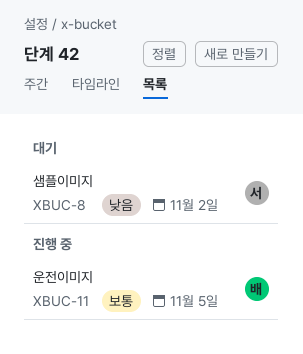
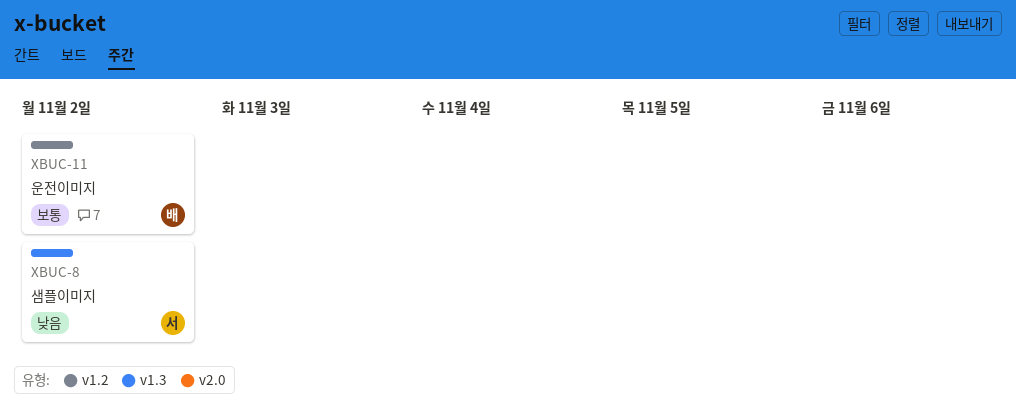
XBUC-11, due: Nov 5 -> Nov 2

